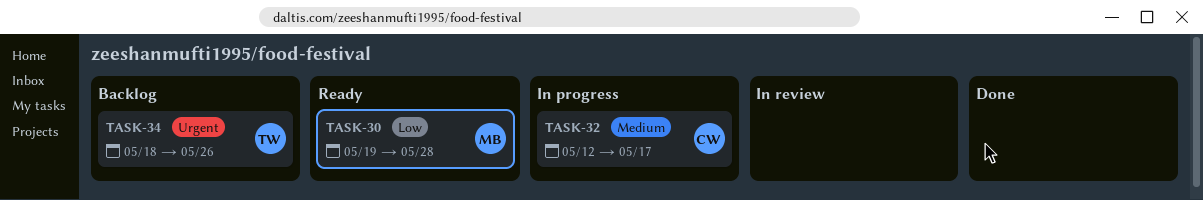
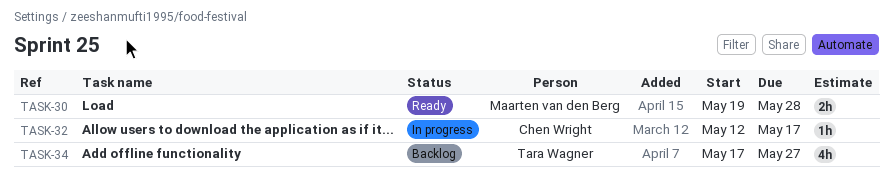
TASK-34, start: May 18 -> May 17
TASK-34, due: May 26 -> May 27

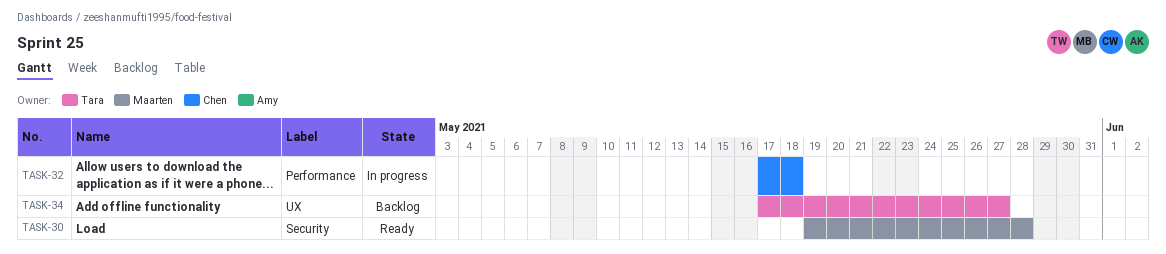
TASK-32, start: May 12 -> May 17
TASK-32, due: May 17 -> May 18

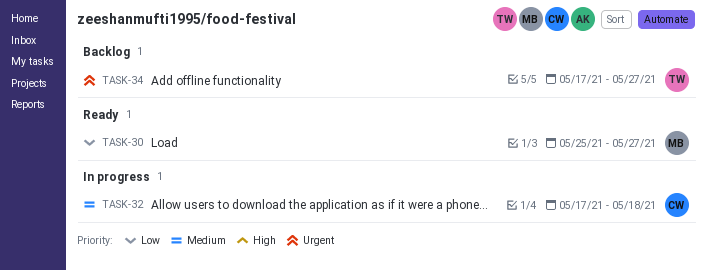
TASK-30, start: May 19 -> May 25
TASK-30, due: May 28 -> May 27

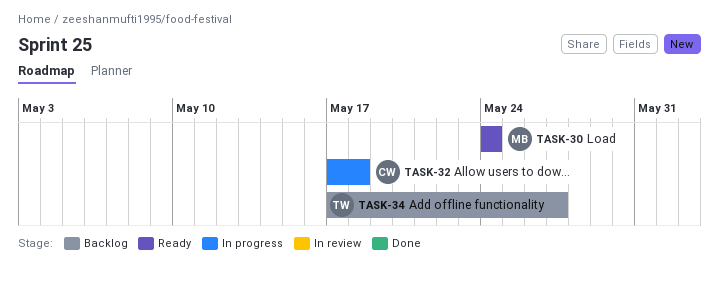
TASK-30, start: May 25 -> May 24
TASK-30, due: May 27 -> May 24

